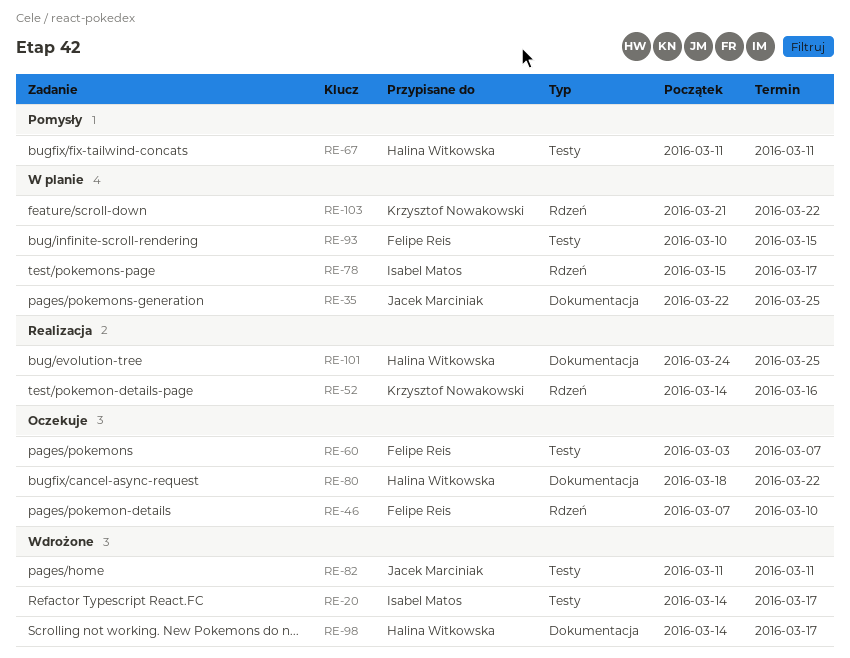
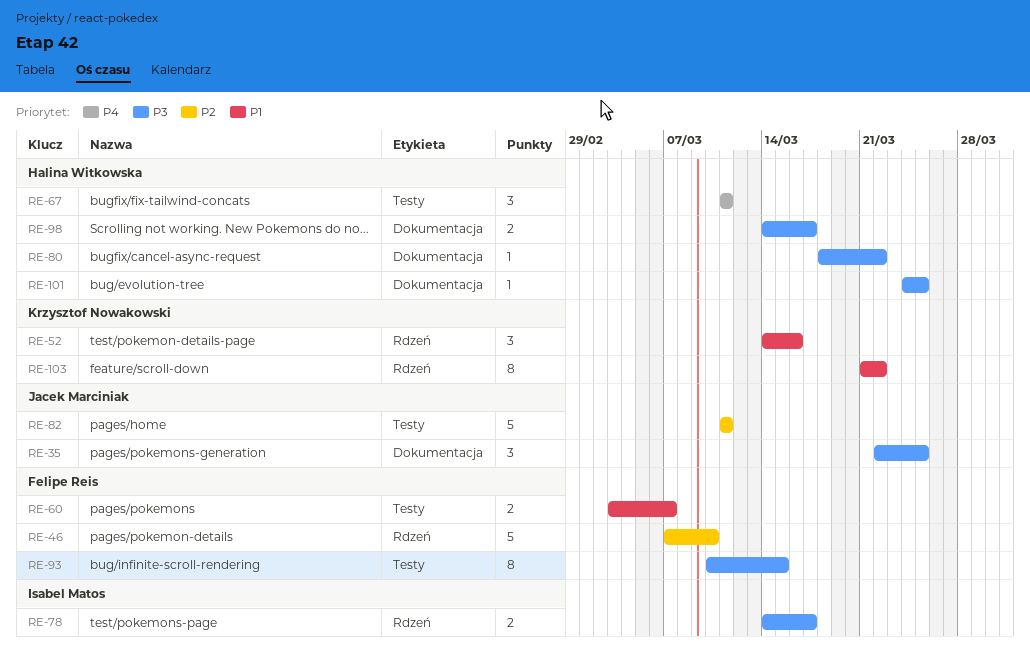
RE-20: present -> none
RE-78, start: Mar 15 -> Mar 14

